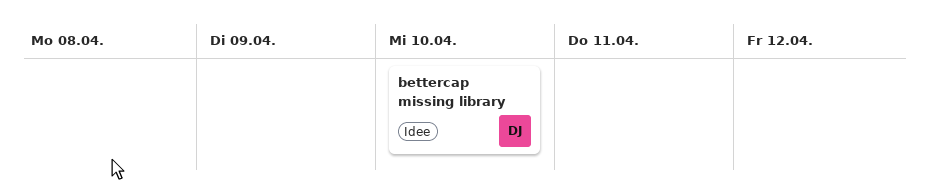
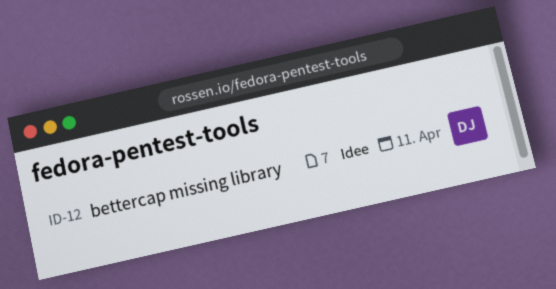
bettercap missing library, due: Apr 10 -> Apr 11

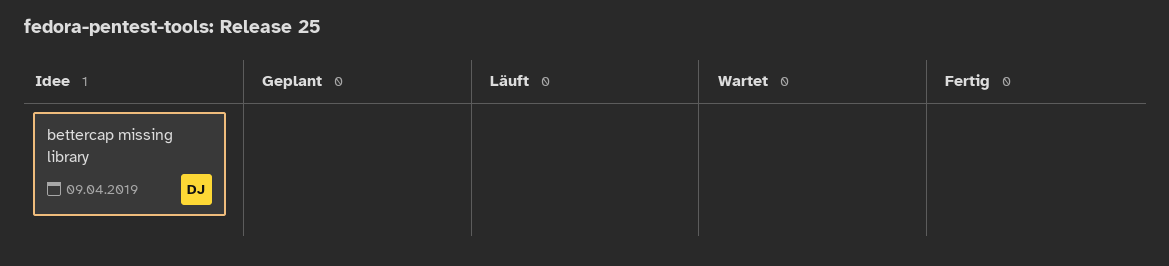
bettercap missing library, due: Apr 11 -> Apr 9

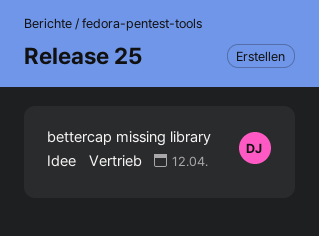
bettercap missing library, due: Apr 9 -> Apr 12

